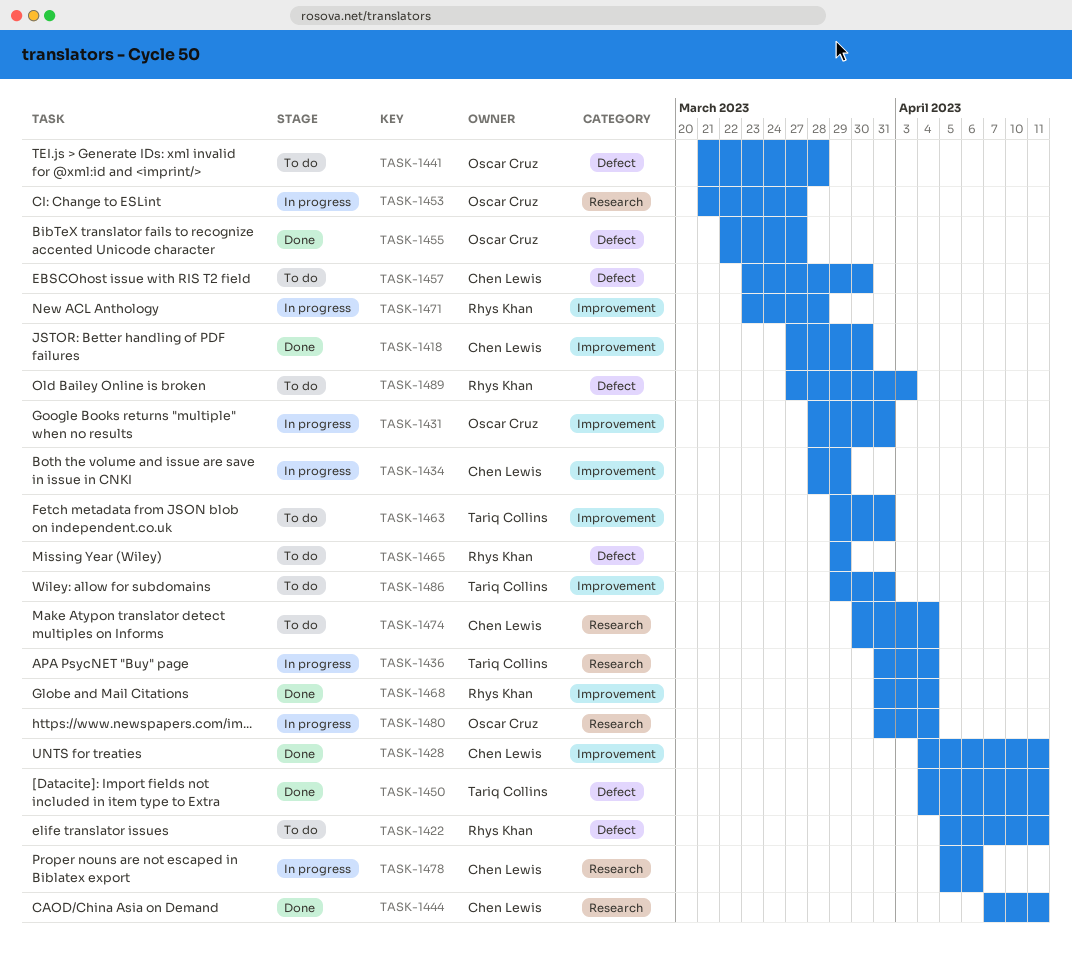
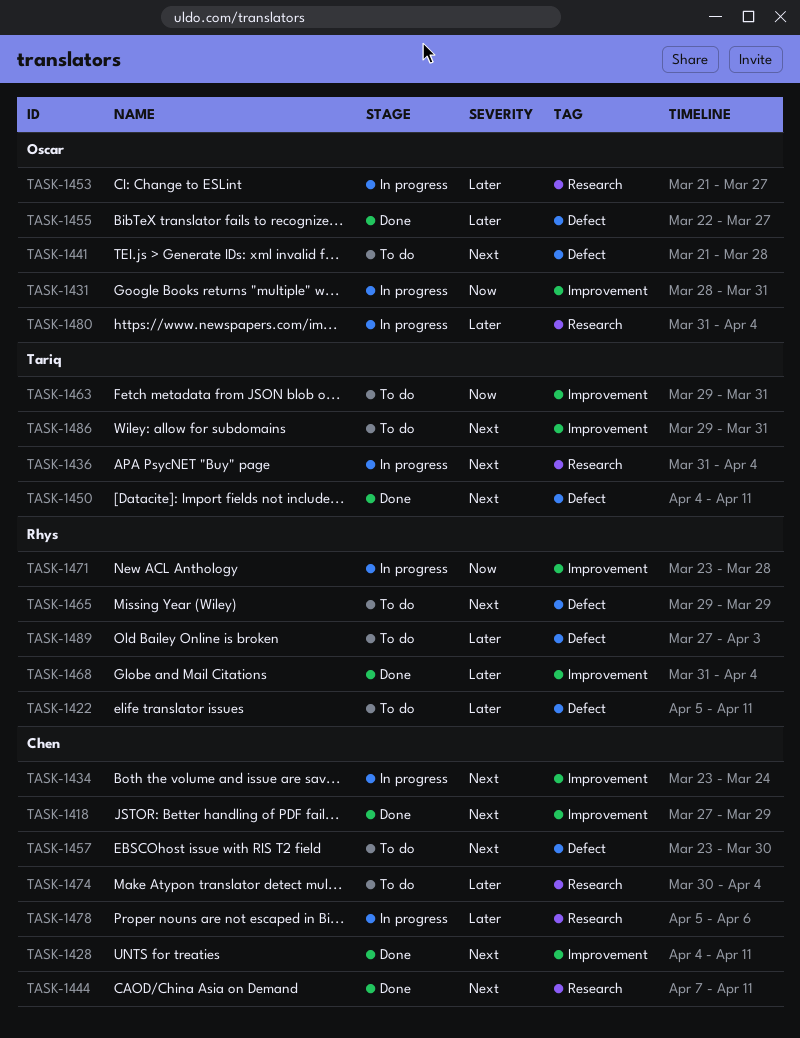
TASK-1418, due: Mar 30 -> Mar 29
TASK-1434, start: Mar 28 -> Mar 23
TASK-1434, due: Mar 29 -> Mar 24

